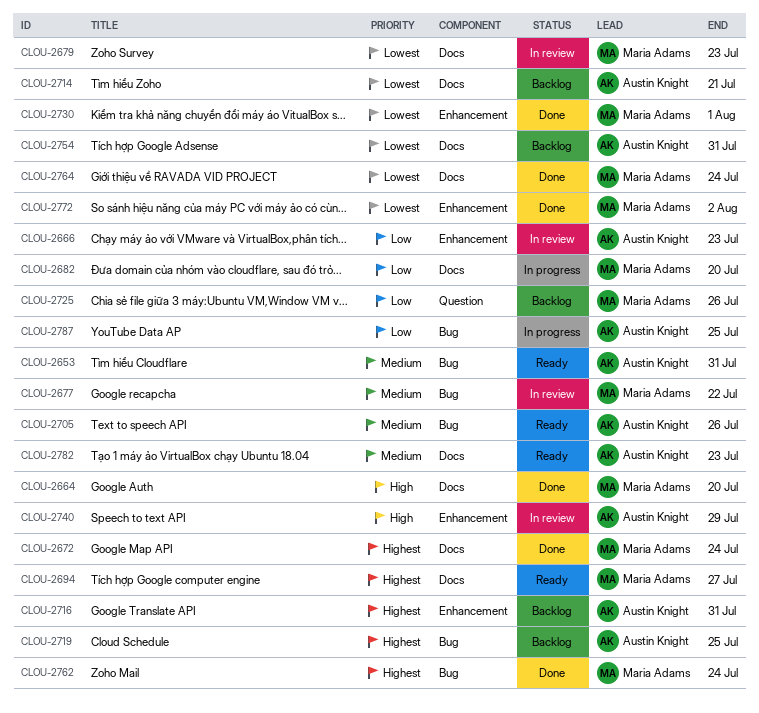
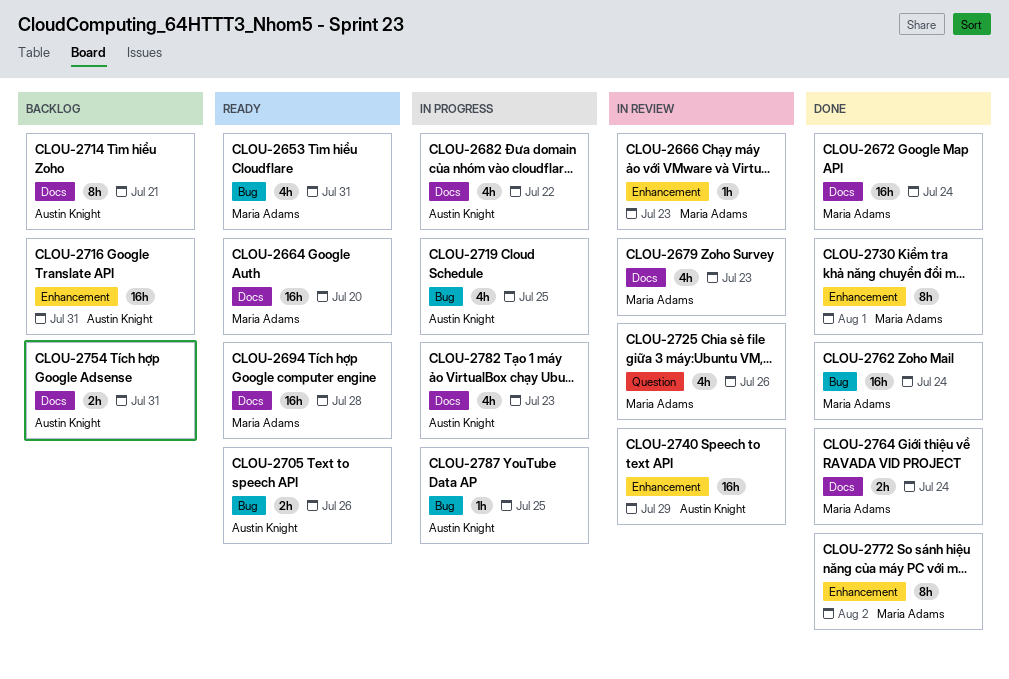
CLOU-2653, owner: Austin Knight -> Maria Adams
CLOU-2664, status: Done -> Ready
CLOU-2666, owner: Austin Knight -> Maria Adams
CLOU-2677: present -> none
CLOU-2682, owner: Maria Adams -> Austin Knight
CLOU-2682, due: Jul 20 -> Jul 22
CLOU-2694, due: Jul 27 -> Jul 28
CLOU-2719, status: Backlog -> In progress
CLOU-2725, status: Backlog -> In review
CLOU-2782, status: Ready -> In progress

